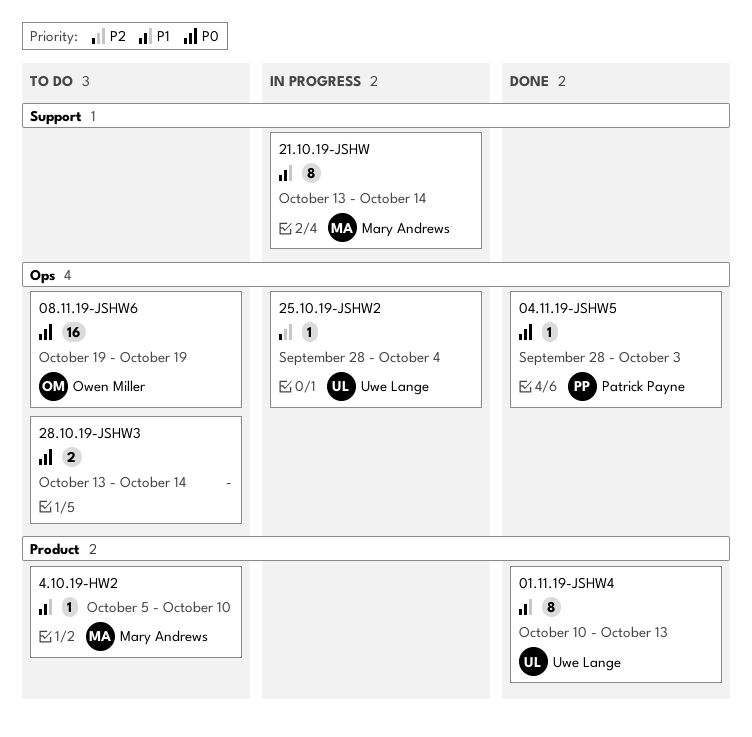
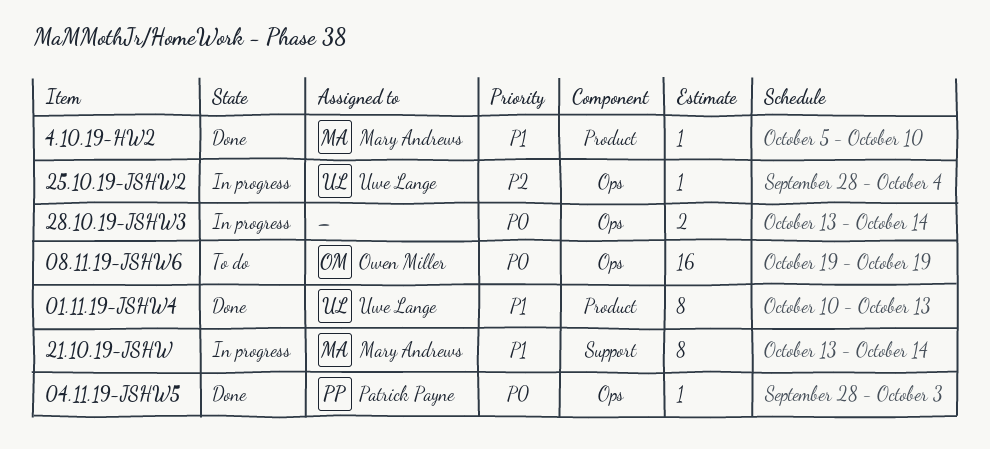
28.10.19-JSHW3, status: To do -> In progress
4.10.19-HW2, status: To do -> Done

